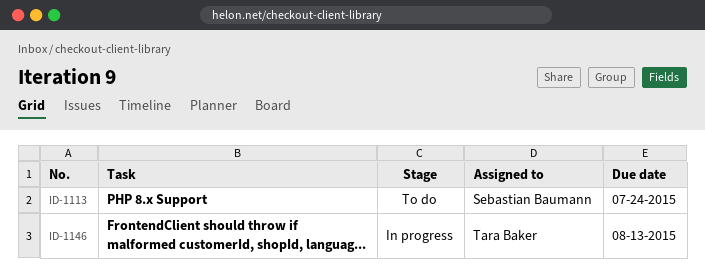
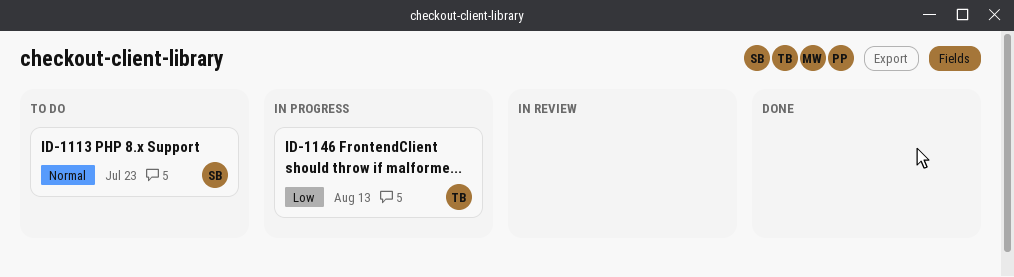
ID-1113, due: Jul 24 -> Jul 23

